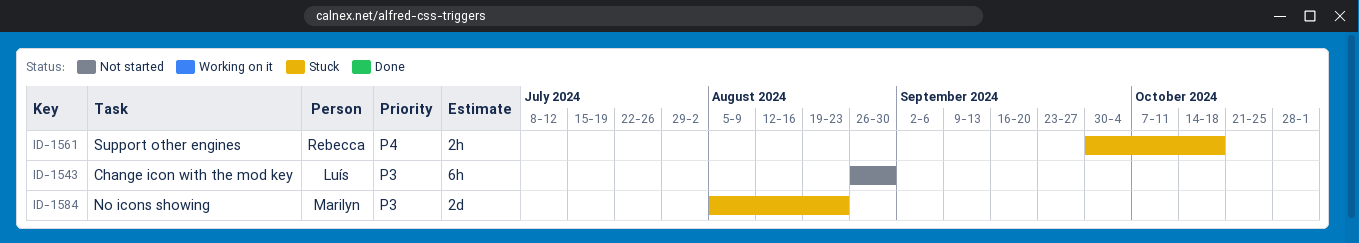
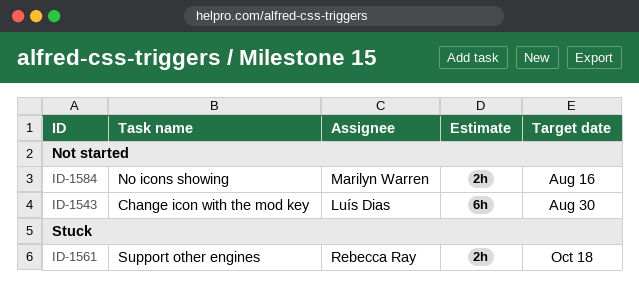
ID-1584, status: Stuck -> Not started
ID-1584, estimate: 2d -> 2h
ID-1584, due: Aug 23 -> Aug 16

